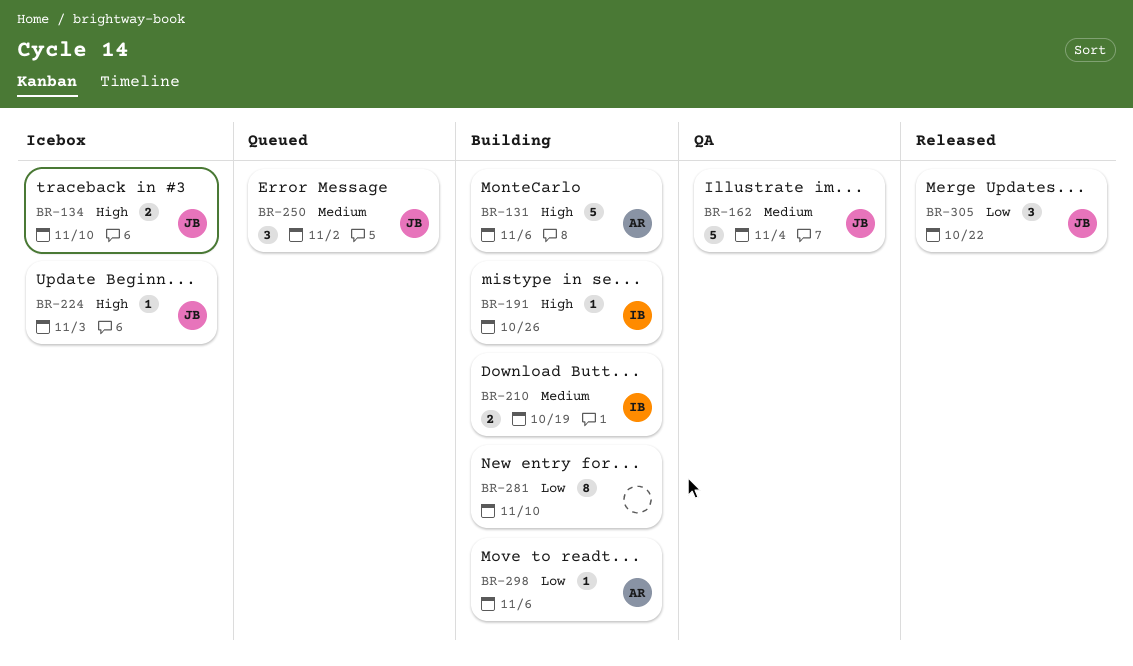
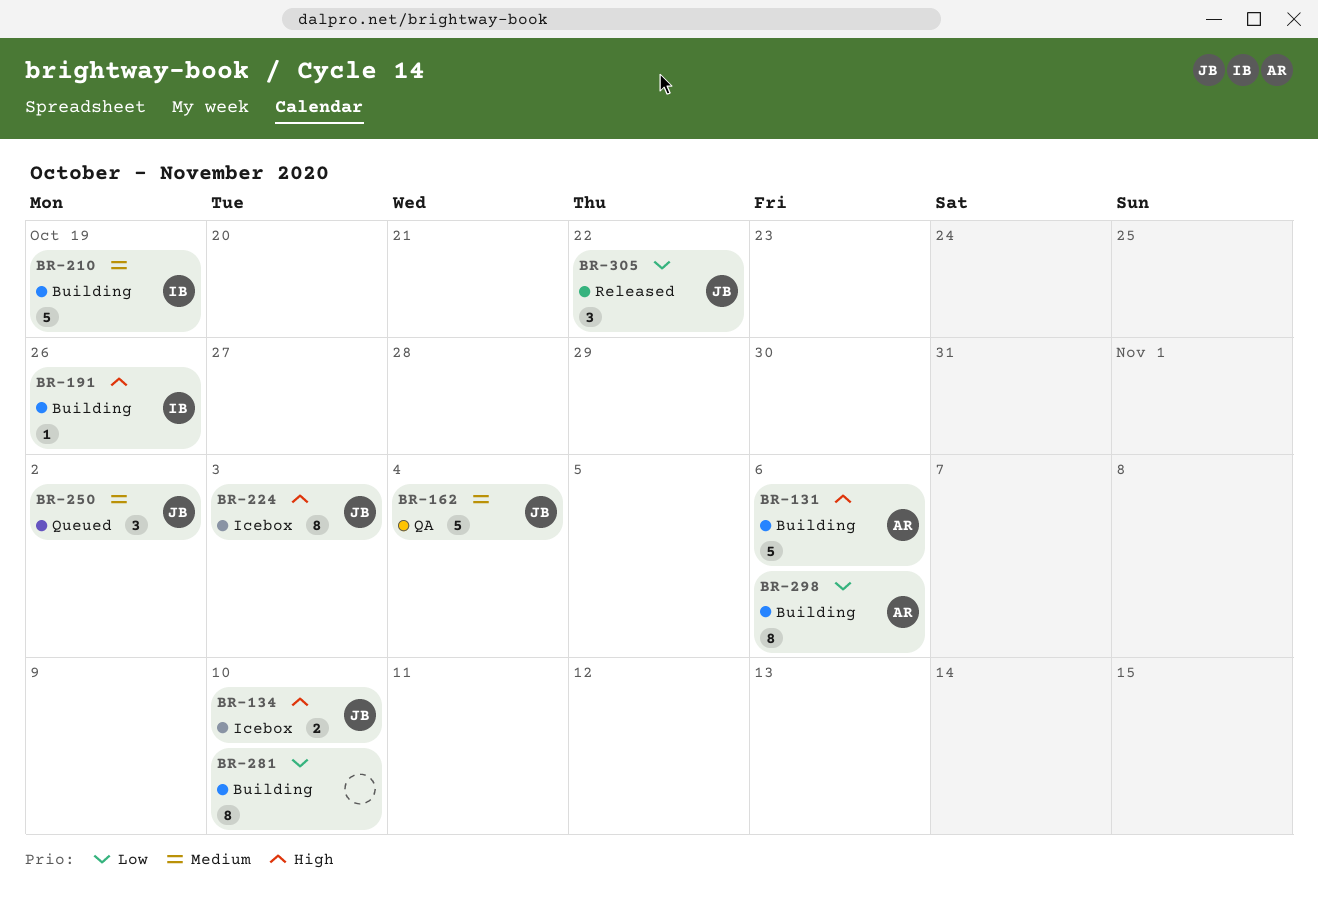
BR-210, estimate: 2 -> 5
BR-224, estimate: 1 -> 8
BR-298, estimate: 1 -> 8

